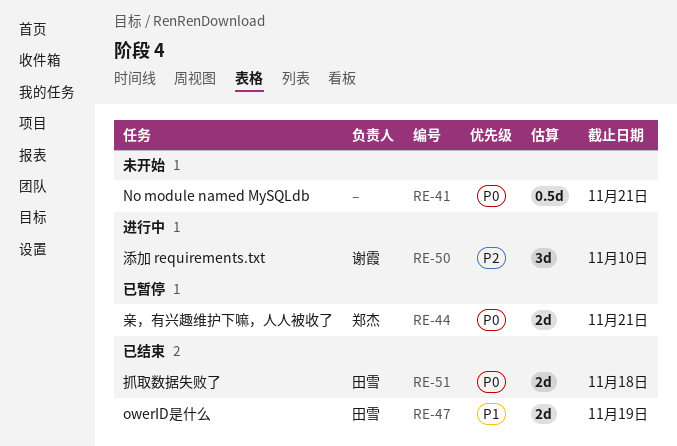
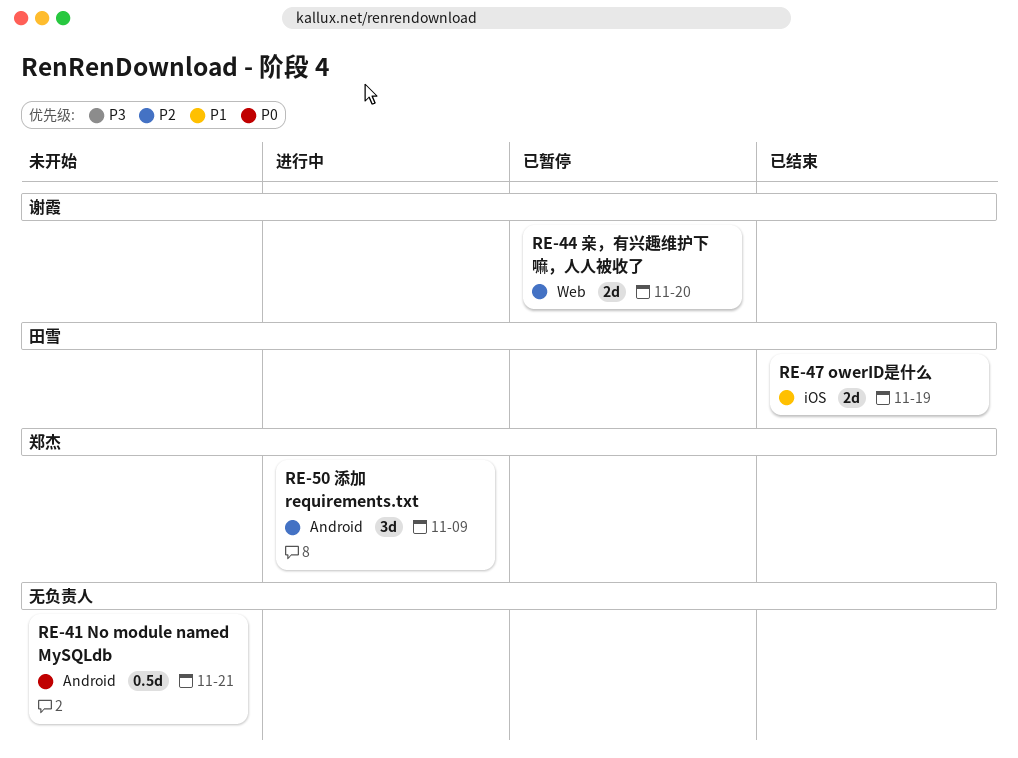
RE-44, owner: 郑杰 -> 谢霞
RE-44, priority: P0 -> P2
RE-44, due: Nov 21 -> Nov 20
RE-50, owner: 谢霞 -> 郑杰
RE-50, due: Nov 10 -> Nov 9
RE-51: present -> none

